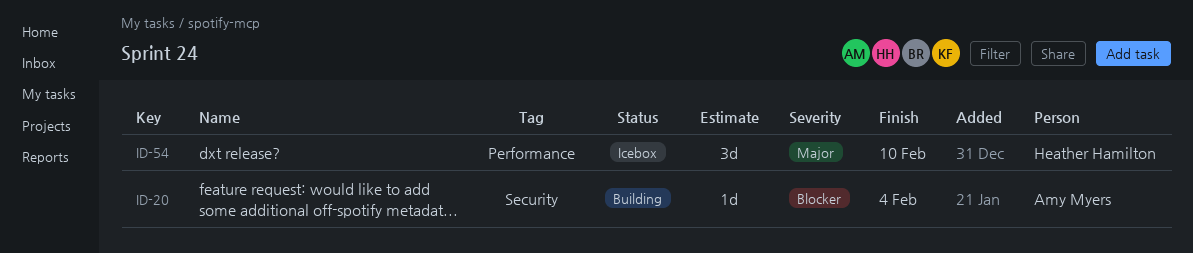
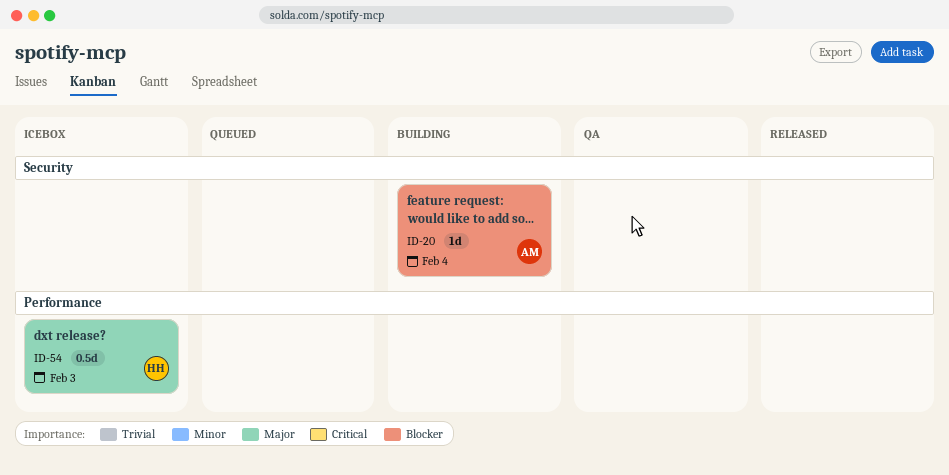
ID-54, estimate: 3d -> 0.5d
ID-54, due: Feb 10 -> Feb 3

